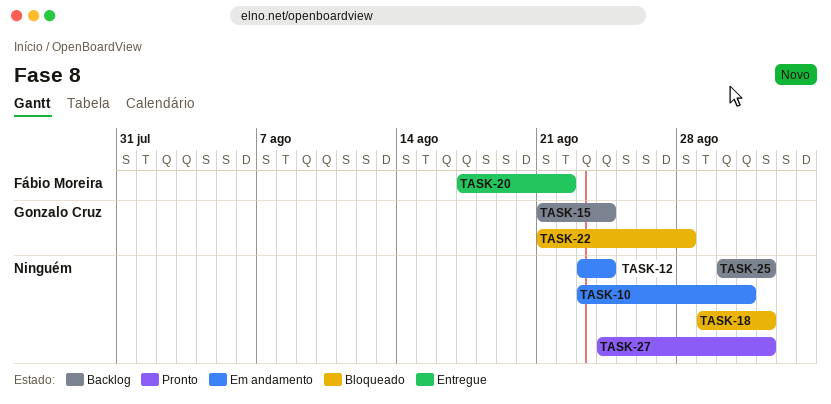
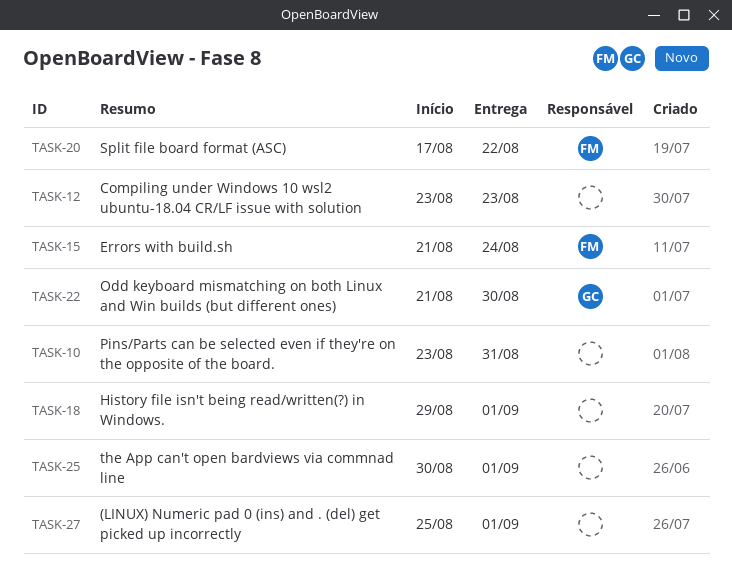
TASK-12, due: Aug 24 -> Aug 23
TASK-15, owner: Gonzalo Cruz -> Fábio Moreira
TASK-22, due: Aug 28 -> Aug 30
TASK-27, start: Aug 24 -> Aug 25

